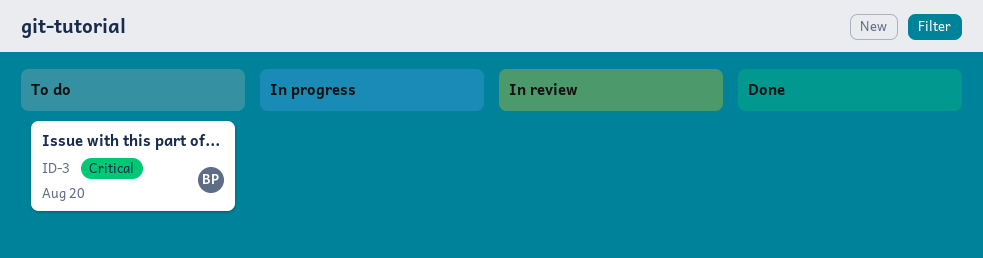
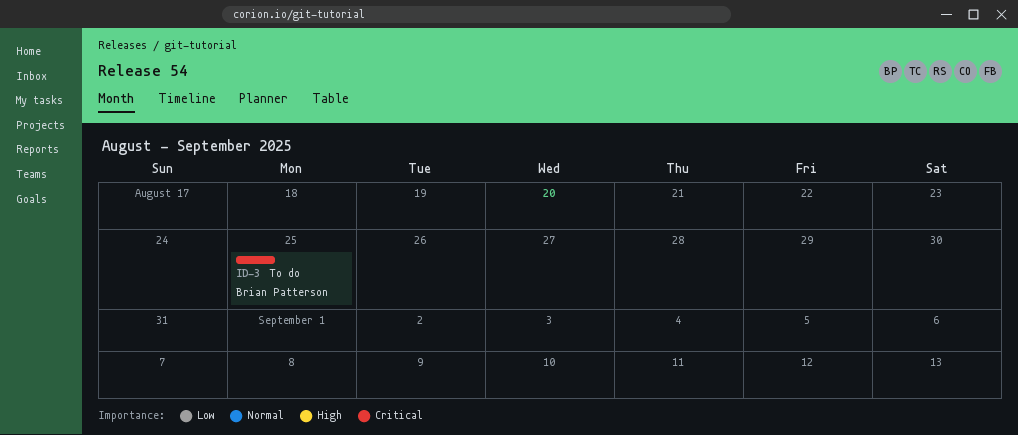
ID-3, due: Aug 20 -> Aug 25

